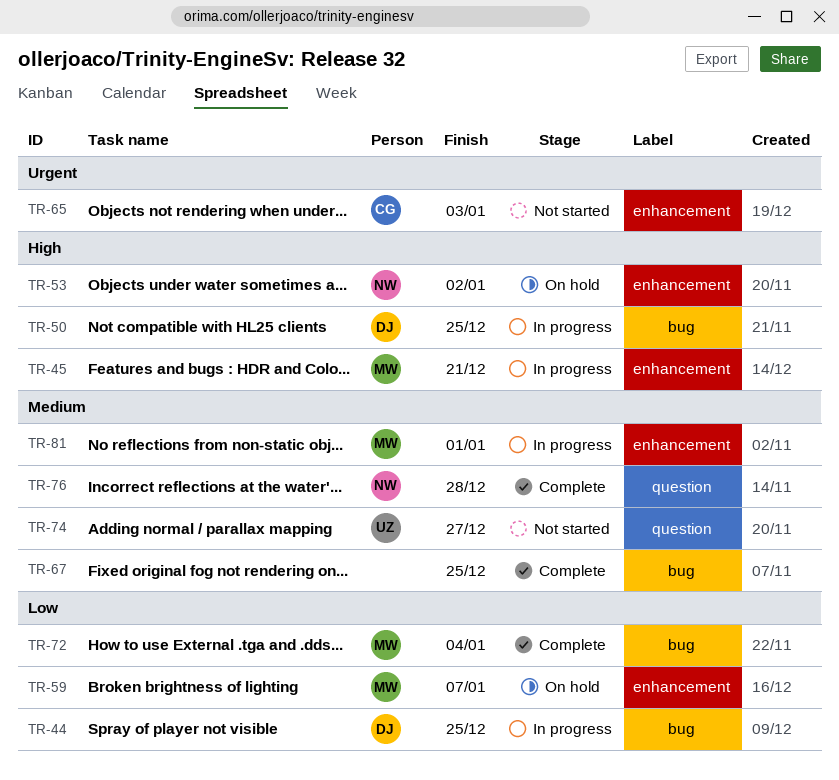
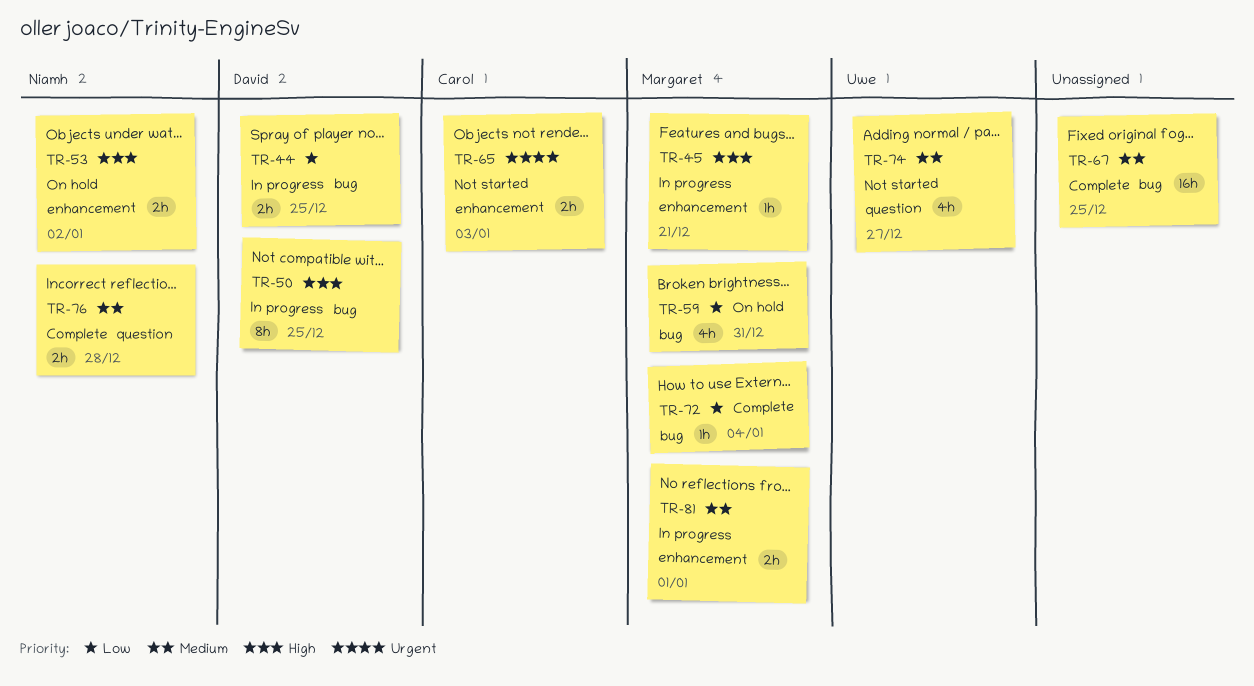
TR-59, label: enhancement -> bug
TR-59, due: Jan 7 -> Dec 31

